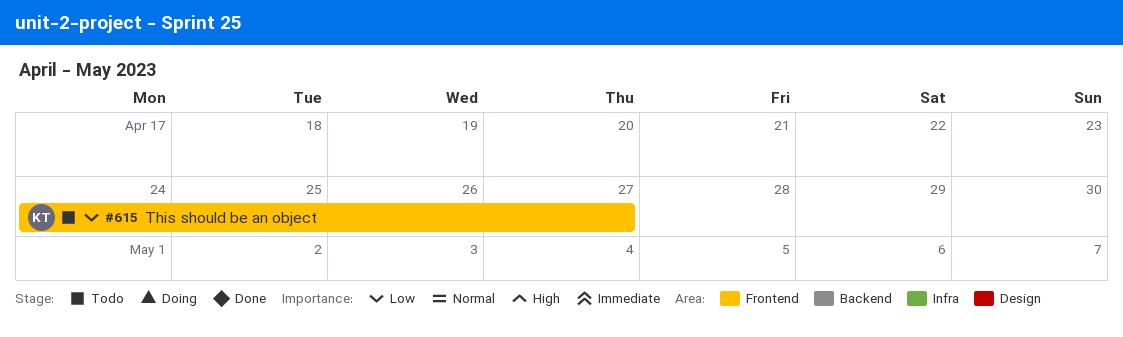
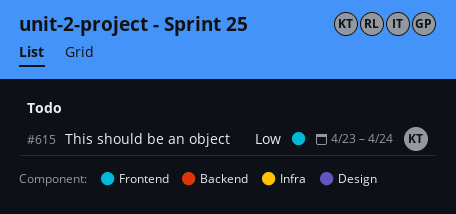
#615, start: Apr 24 -> Apr 23
#615, due: Apr 27 -> Apr 24

